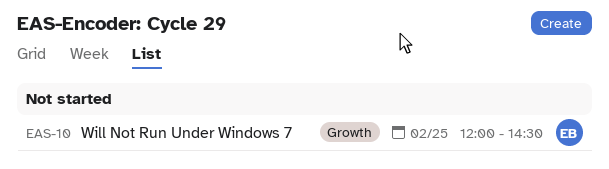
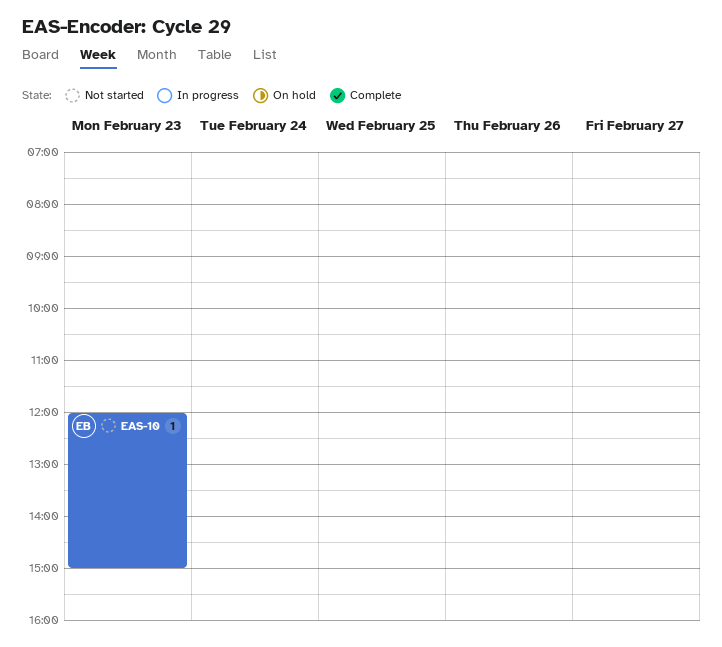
EAS-10, day: Feb 25 -> Feb 23
EAS-10, ends: 14:30 -> 15:00

